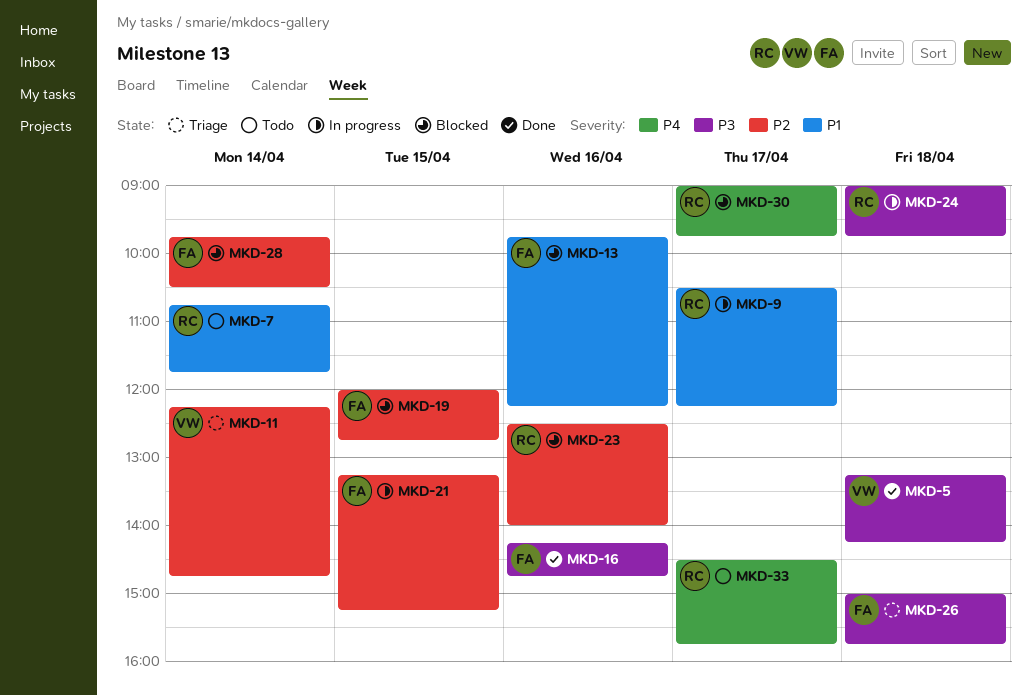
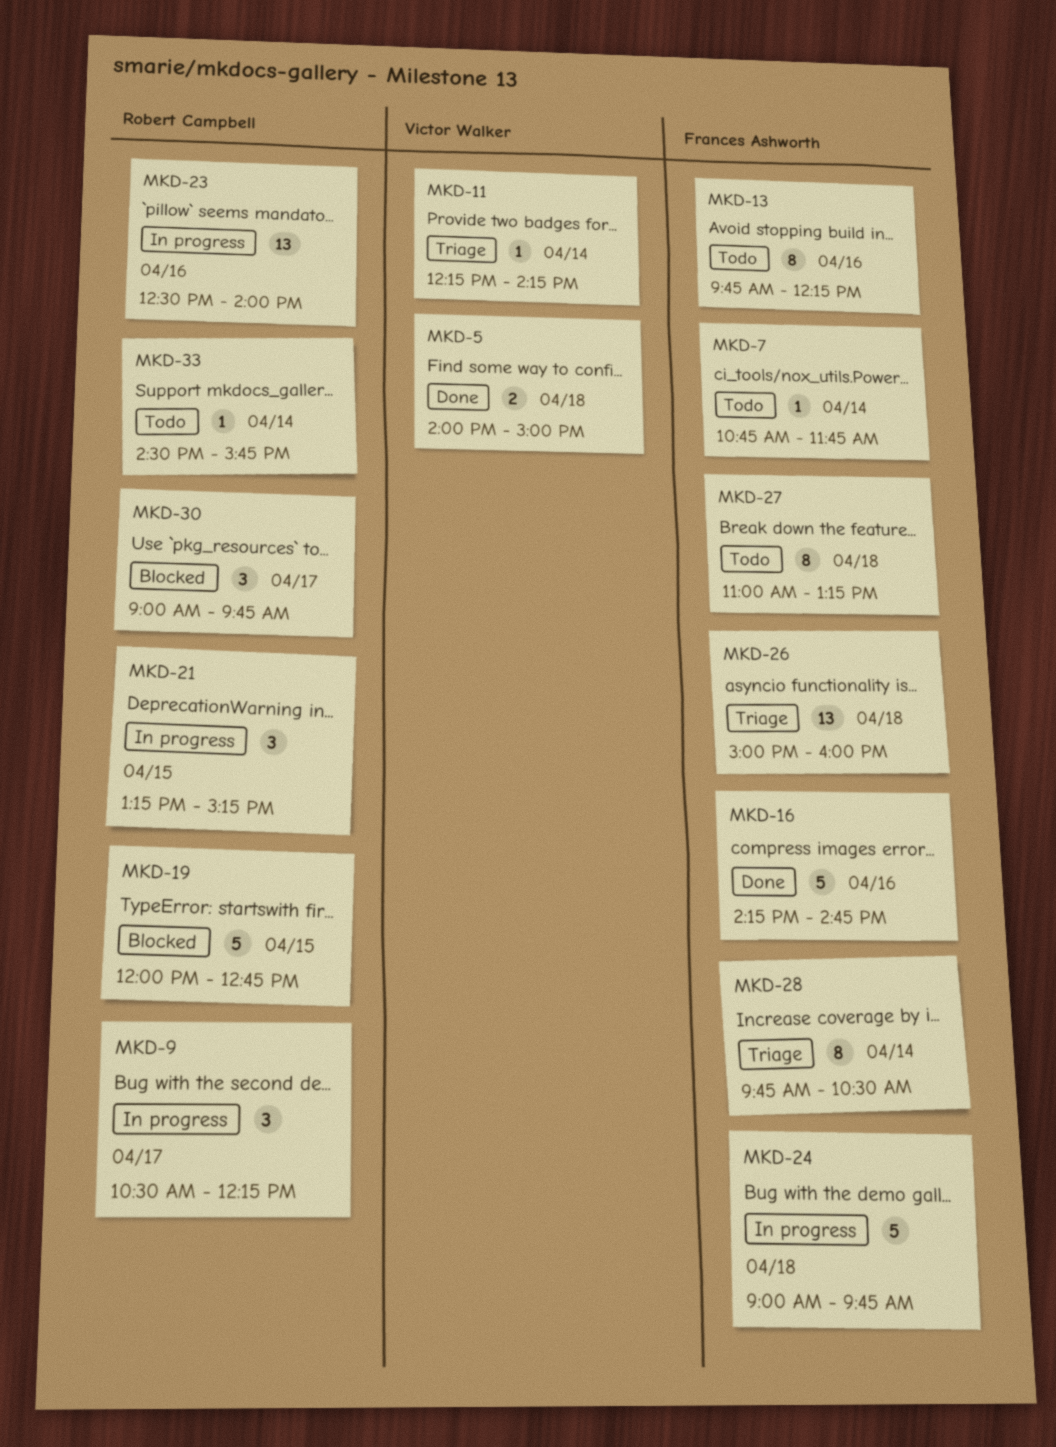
MKD-5, begins: 13:15 -> 14:00
MKD-5, ends: 14:15 -> 15:00
MKD-7, owner: Robert Campbell -> Frances Ashworth
MKD-11, ends: 14:45 -> 14:15
MKD-13, status: Blocked -> Todo
MKD-19, owner: Frances Ashworth -> Robert Campbell
MKD-21, owner: Frances Ashworth -> Robert Campbell
MKD-23, status: Blocked -> In progress
MKD-24, owner: Robert Campbell -> Frances Ashworth
MKD-26, ends: 15:45 -> 16:00
MKD-27: none -> present
MKD-28, status: Blocked -> Triage
MKD-33, day: Apr 17 -> Apr 14

